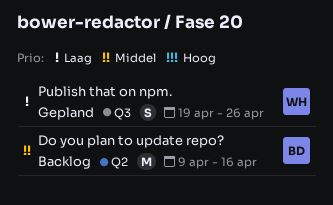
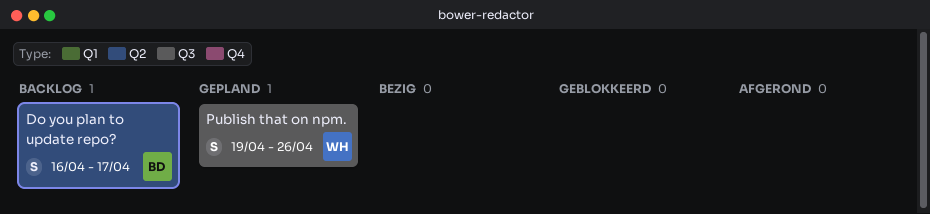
Do you plan to update repo?, estimate: M -> S
Do you plan to update repo?, start: Apr 9 -> Apr 16
Do you plan to update repo?, due: Apr 16 -> Apr 17

